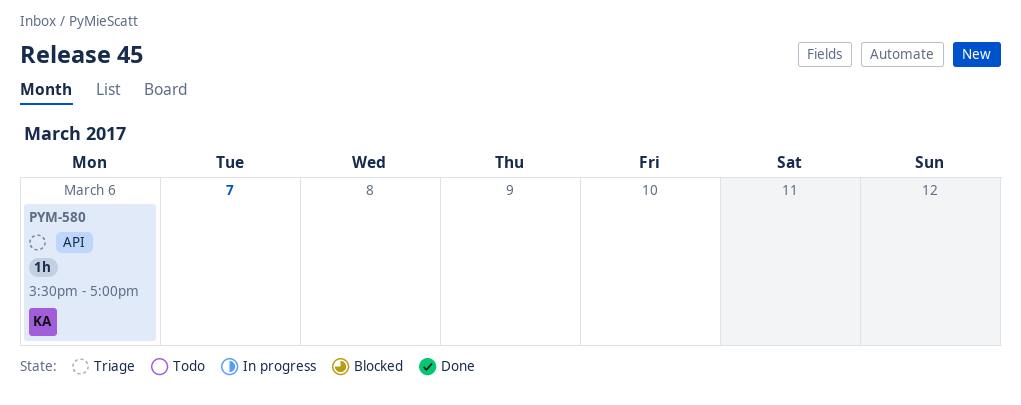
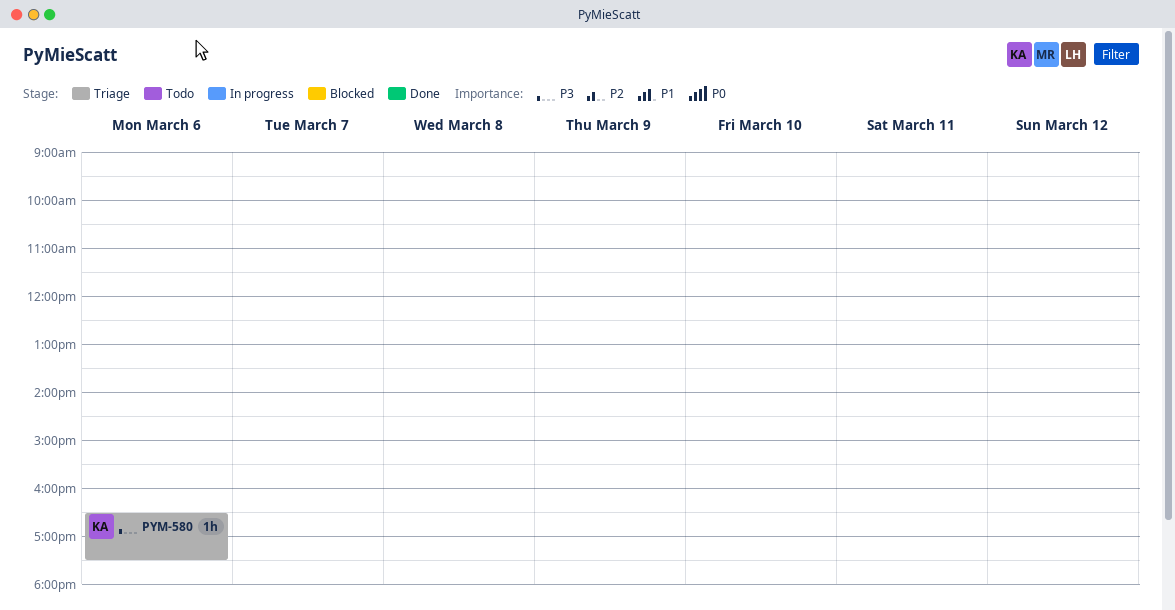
PYM-580, begins: 15:30 -> 16:30
PYM-580, ends: 17:00 -> 17:30

